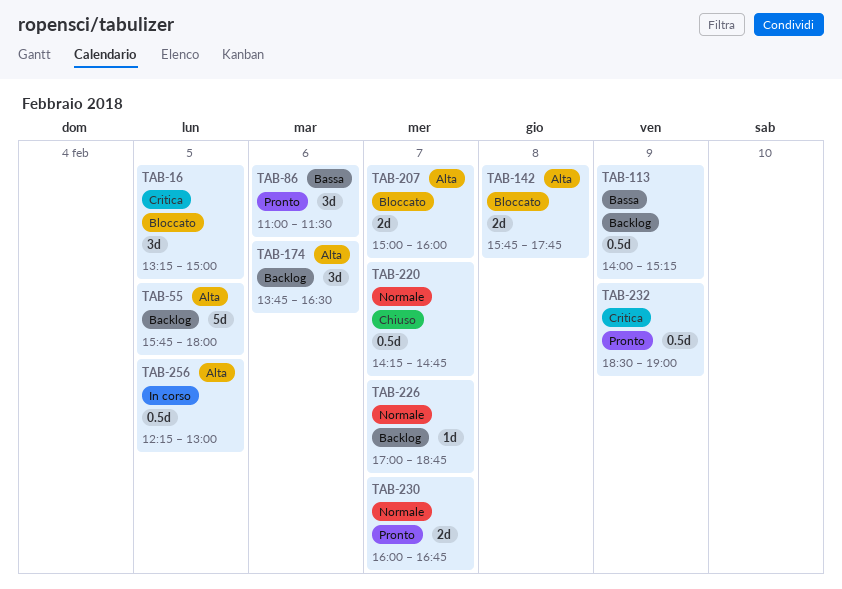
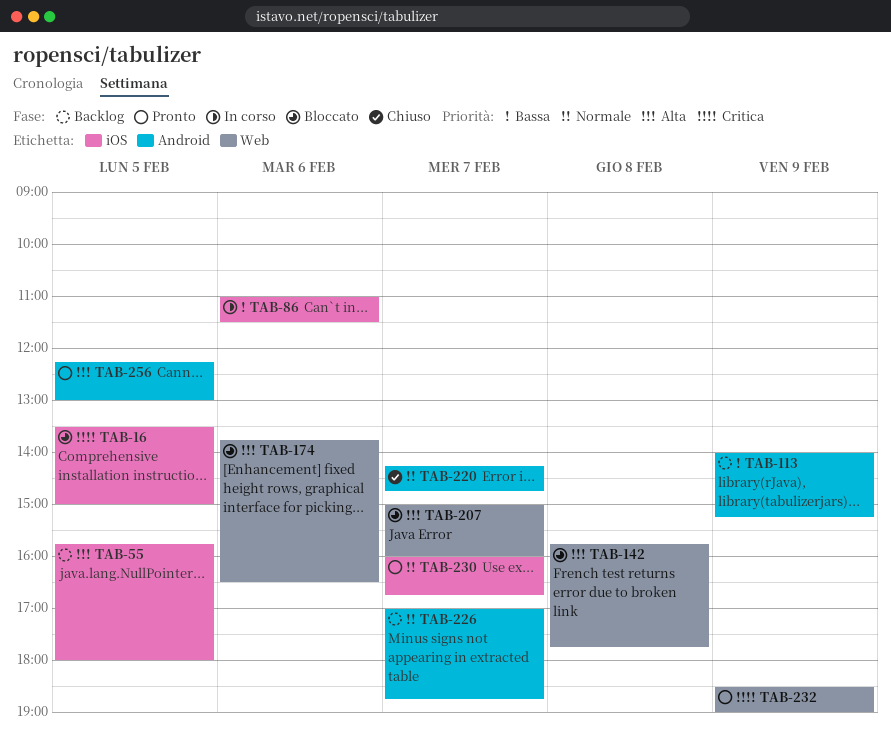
TAB-16, begins: 13:15 -> 13:30
TAB-86, status: Pronto -> In corso
TAB-174, status: Backlog -> Bloccato
TAB-256, status: In corso -> Pronto

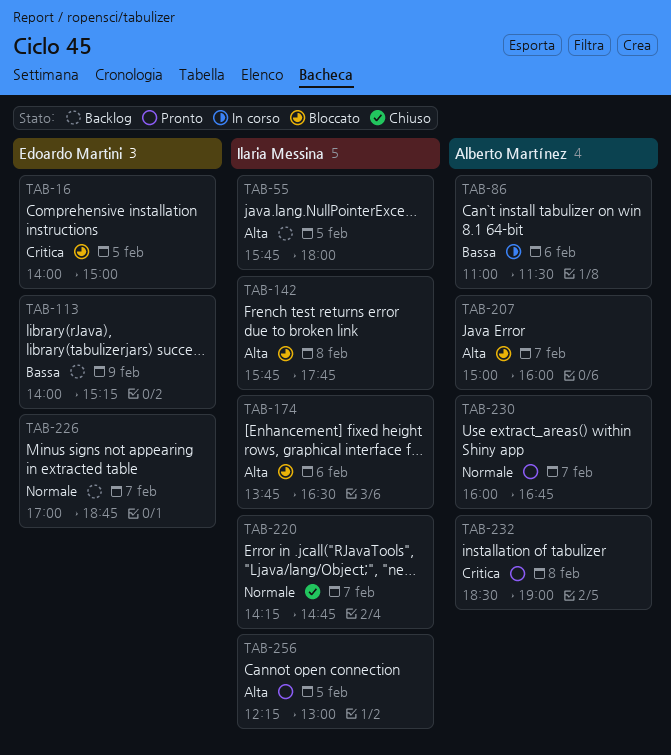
TAB-16, begins: 13:30 -> 14:00
TAB-232, day: Feb 9 -> Feb 8

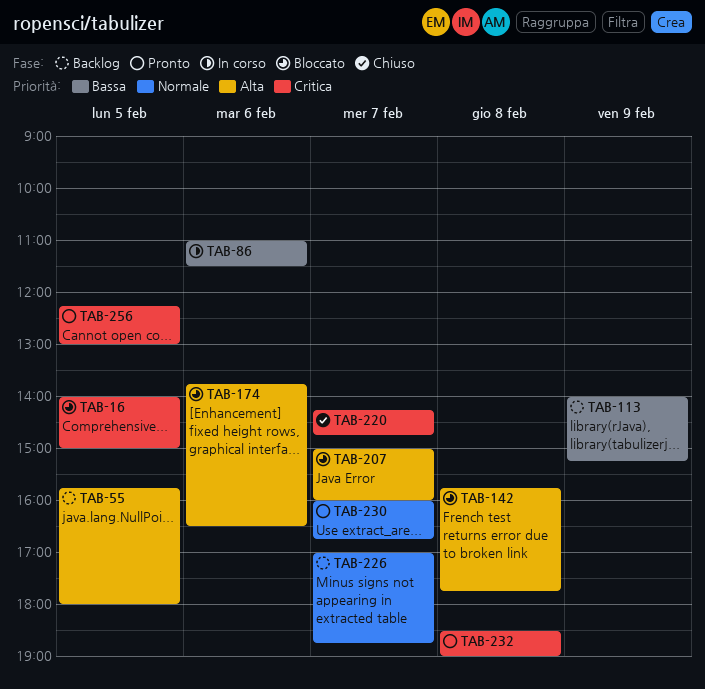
TAB-220, priority: Normale -> Critica
TAB-256, priority: Alta -> Critica

